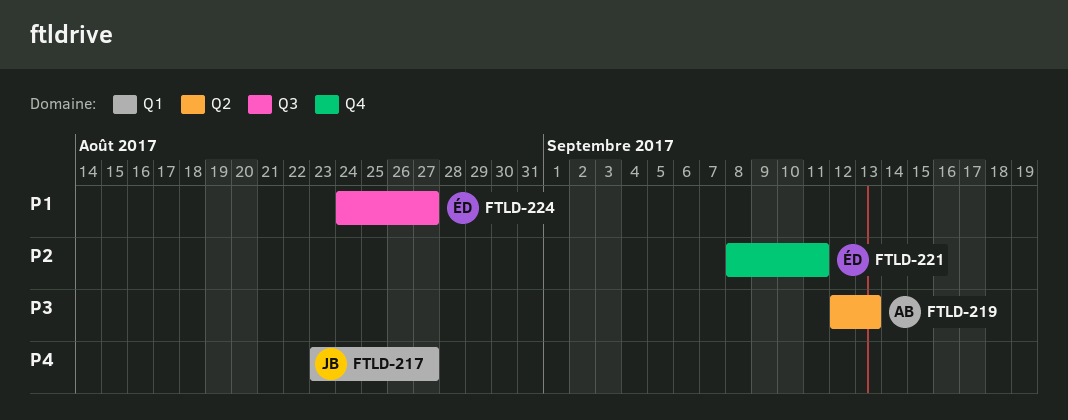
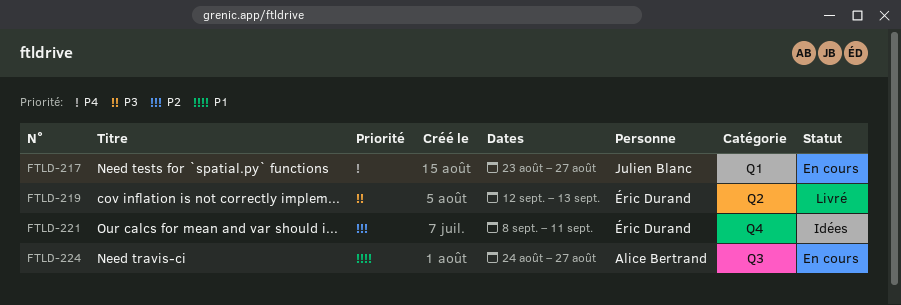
FTLD-219, owner: Alice Bertrand -> Éric Durand
FTLD-224, owner: Éric Durand -> Alice Bertrand

